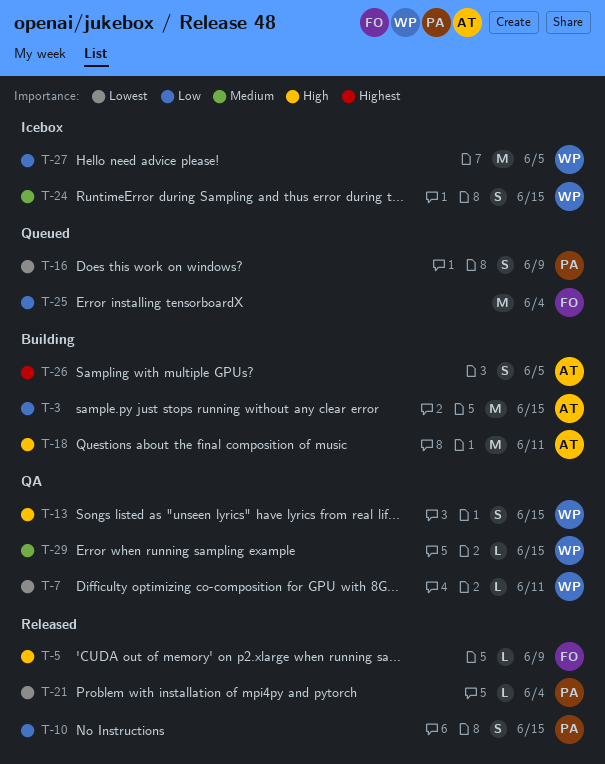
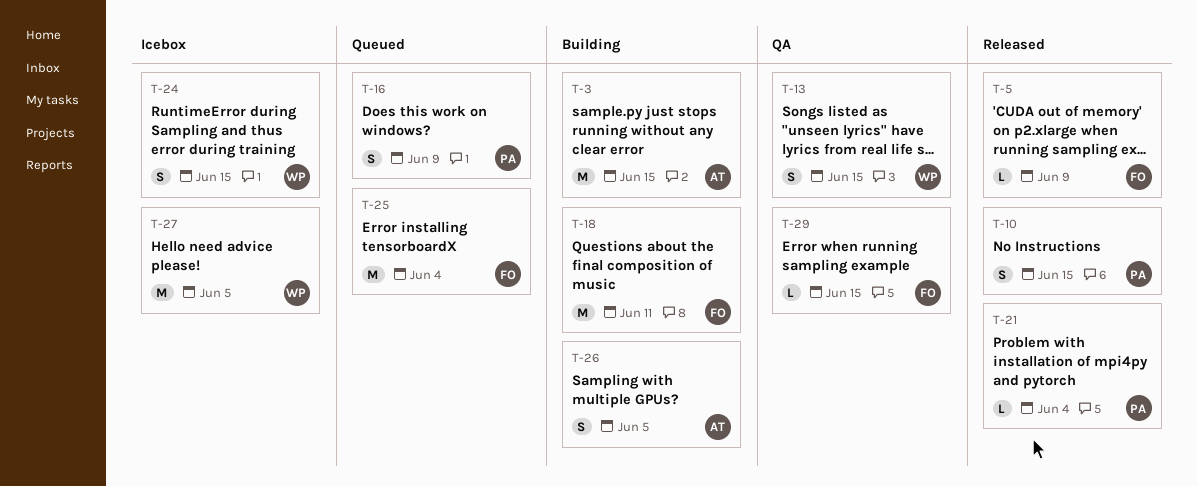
T-7: present -> none
T-18, owner: AT -> FO
T-29, owner: WP -> FO

